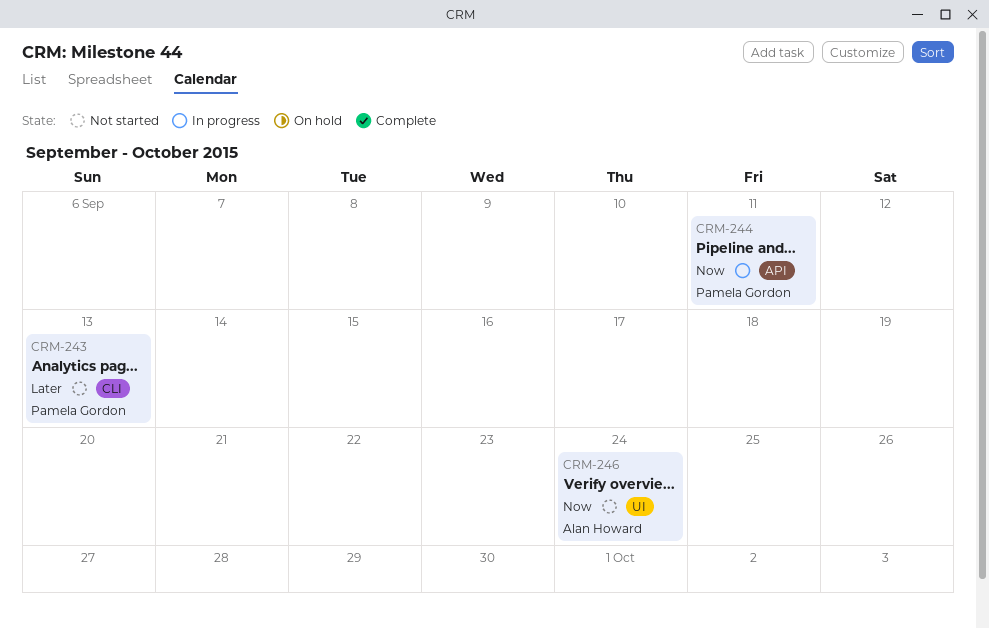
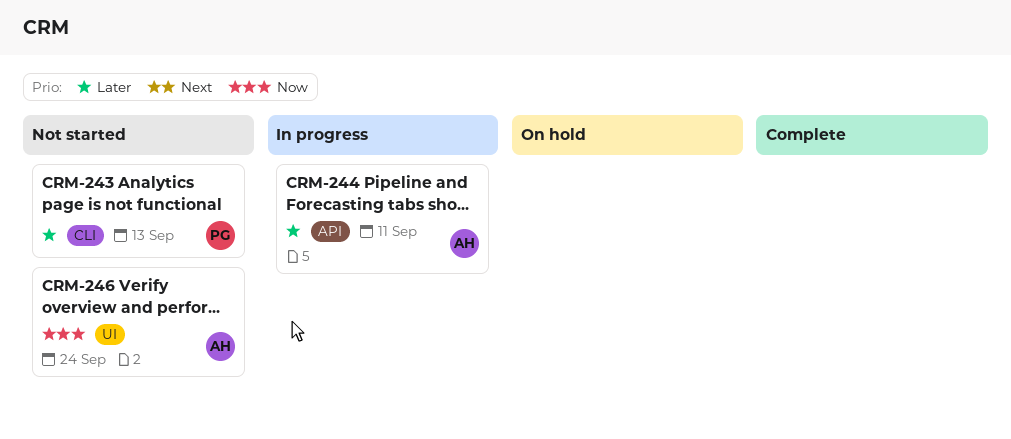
CRM-244, owner: Pamela Gordon -> Alan Howard
CRM-244, priority: Now -> Later

